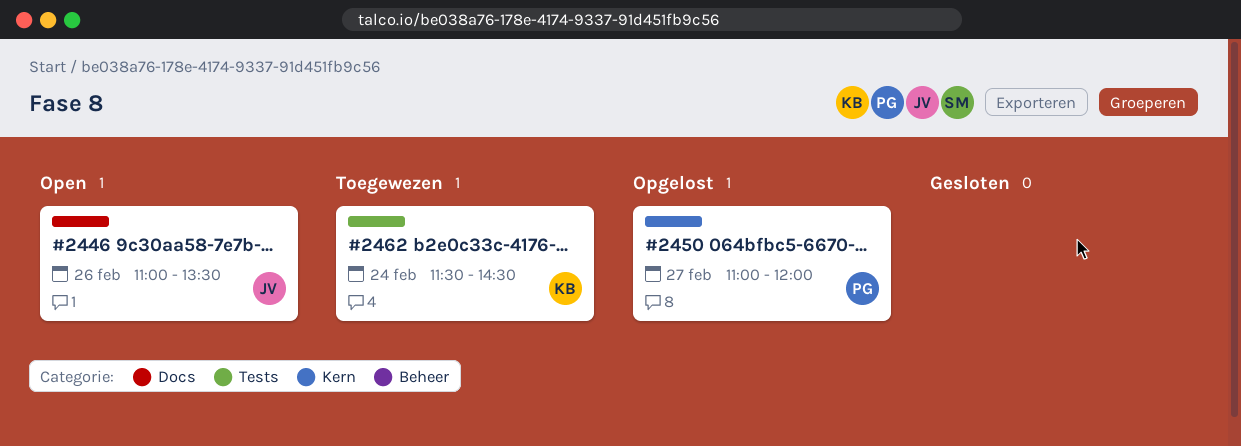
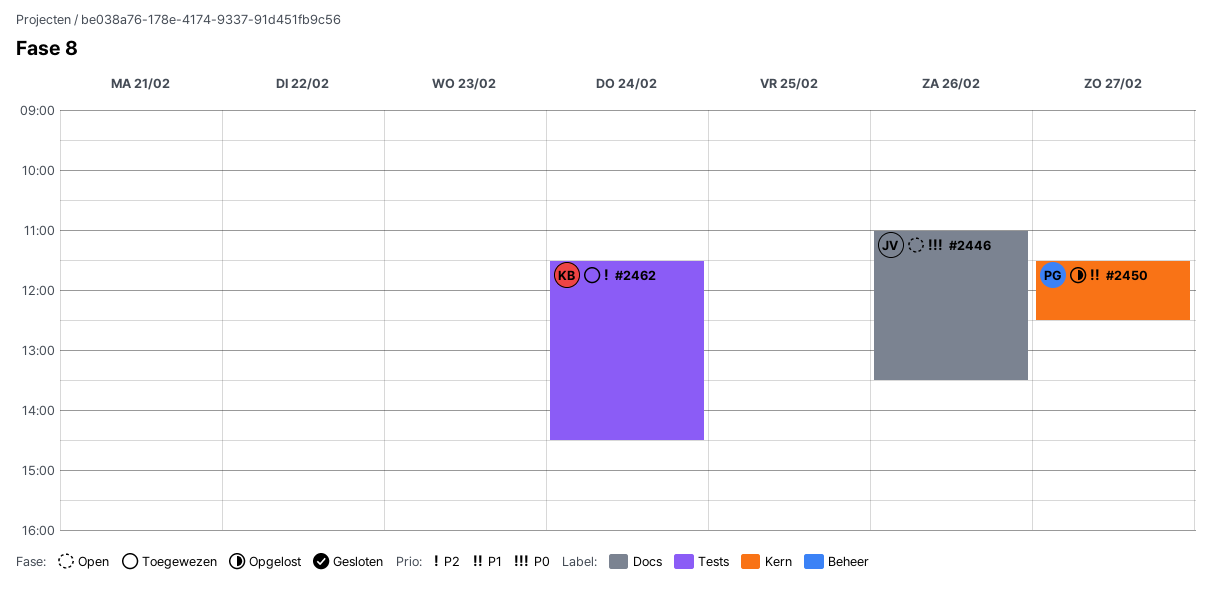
#2450, begins: 11:00 -> 11:30
#2450, ends: 12:00 -> 12:30

